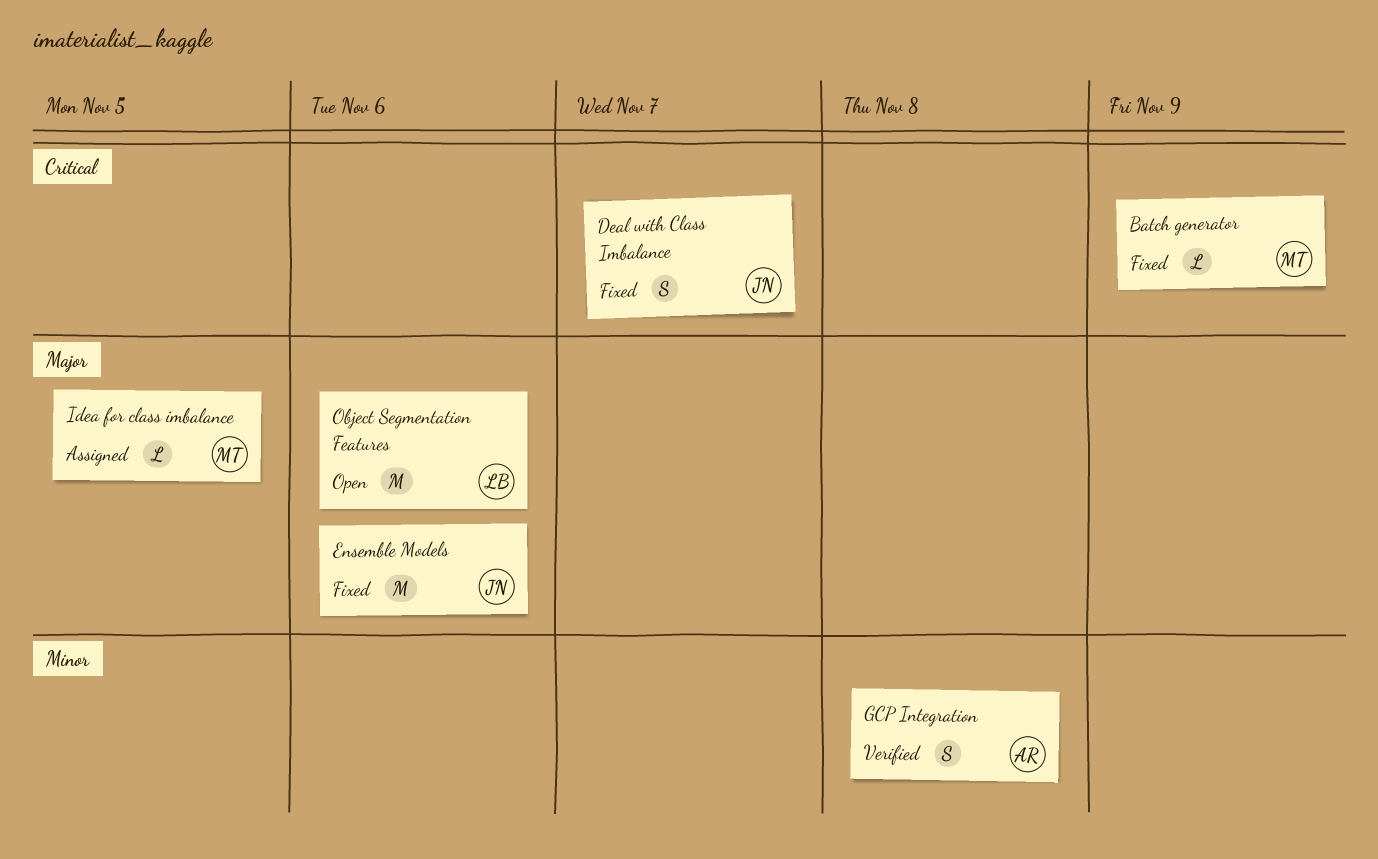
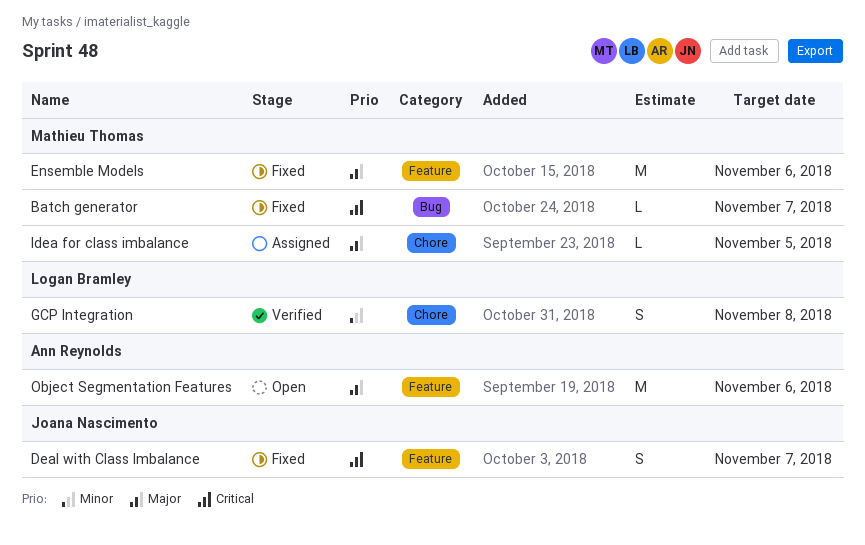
Batch generator, due: Nov 9 -> Nov 7
Ensemble Models, owner: Joana Nascimento -> Mathieu Thomas
GCP Integration, owner: Ann Reynolds -> Logan Bramley
Object Segmentation Features, owner: Logan Bramley -> Ann Reynolds

